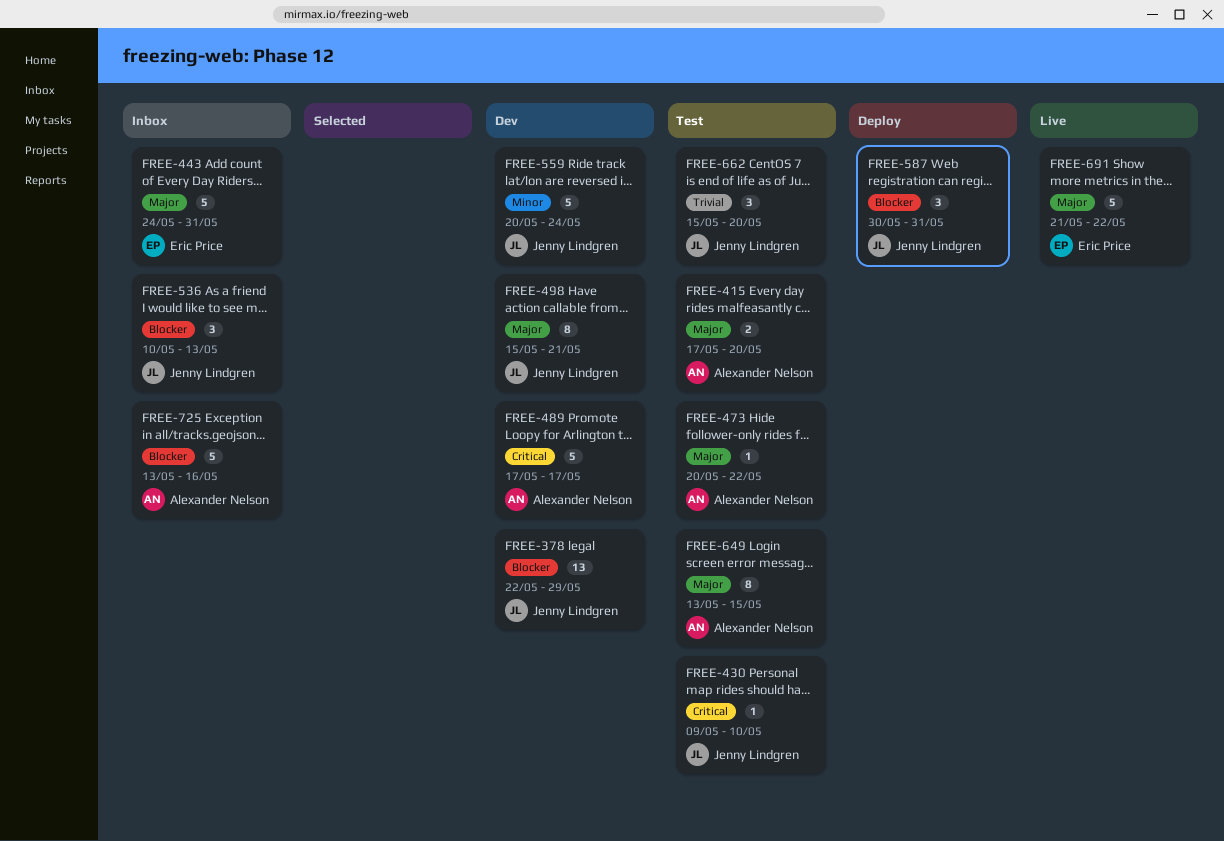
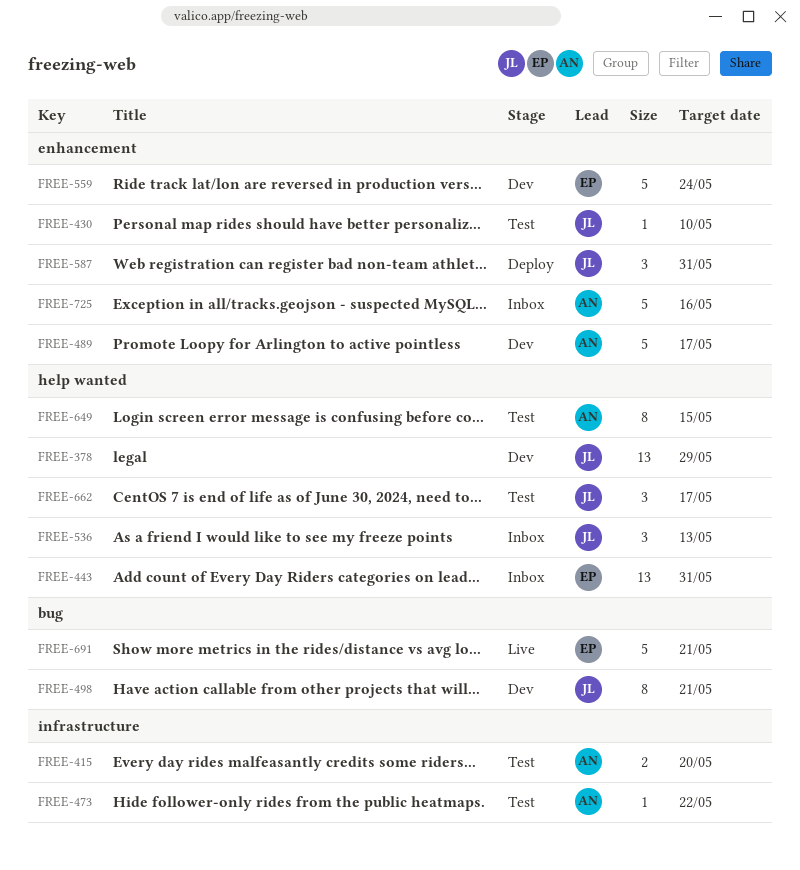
FREE-443, estimate: 5 -> 13
FREE-559, owner: Jenny Lindgren -> Eric Price
FREE-662, due: May 20 -> May 17
FREE-691, due: May 22 -> May 21

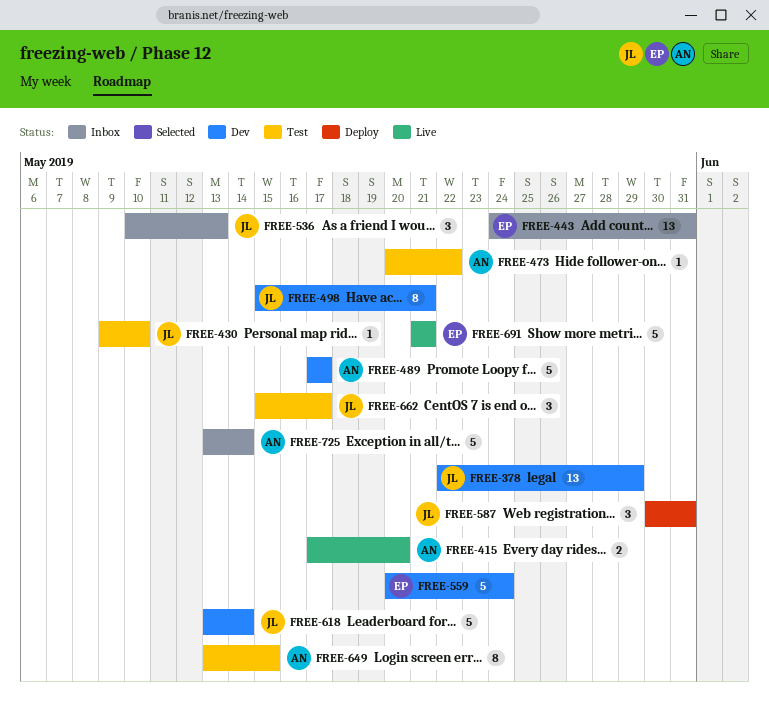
FREE-415, status: Test -> Live
FREE-618: none -> present
FREE-725, due: May 16 -> May 14

